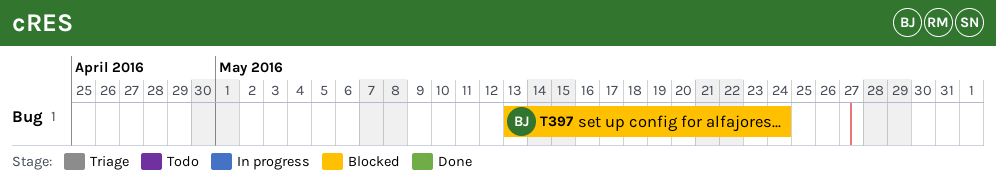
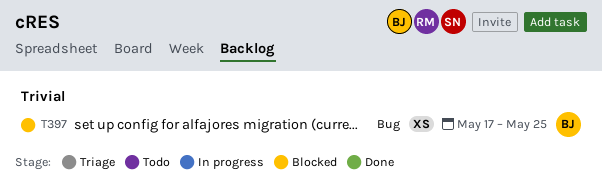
T397, start: May 13 -> May 17
T397, due: May 24 -> May 25

